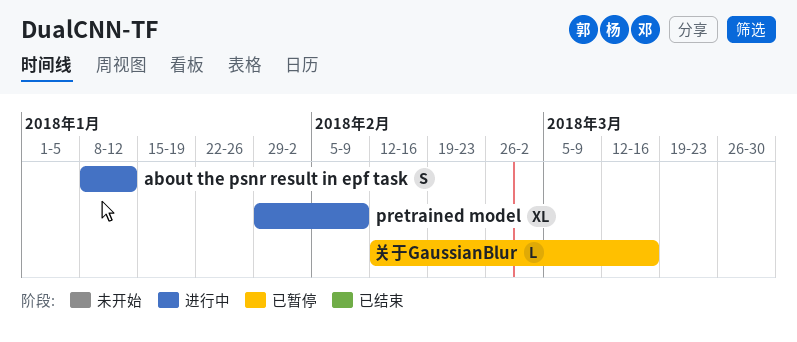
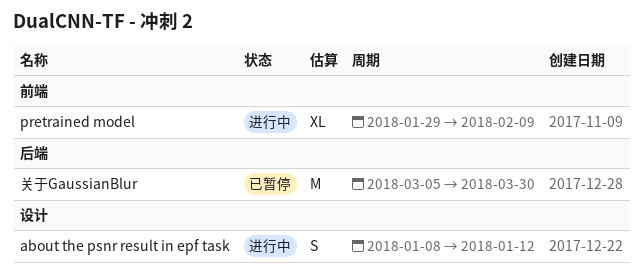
关于GaussianBlur, estimate: L -> M
关于GaussianBlur, start: Feb 12 -> Mar 5
关于GaussianBlur, due: Mar 16 -> Mar 30

